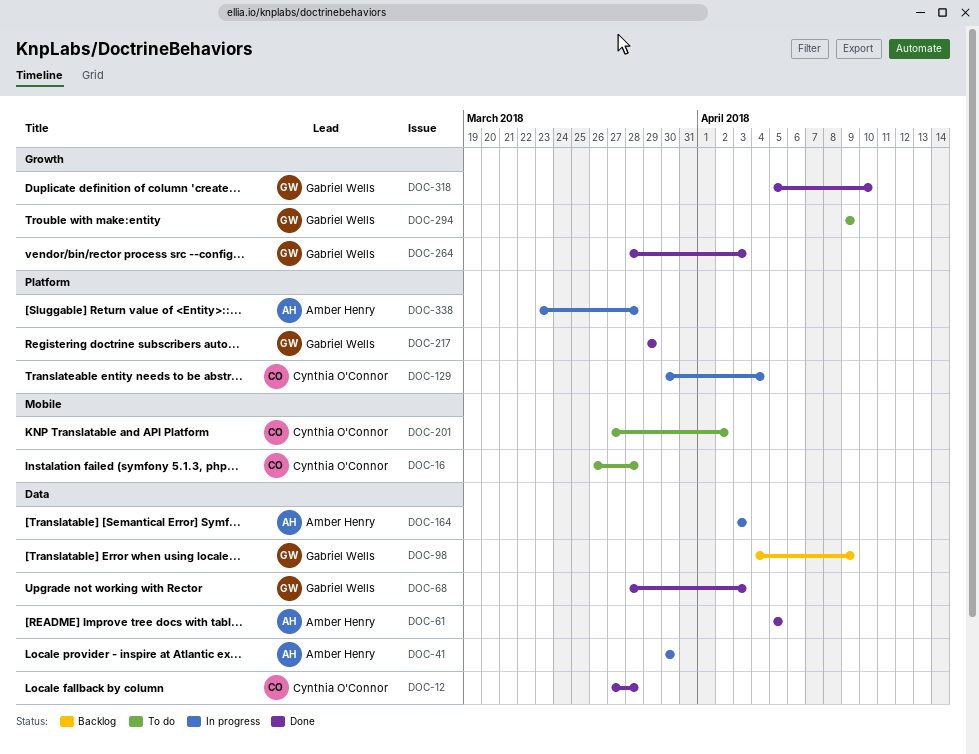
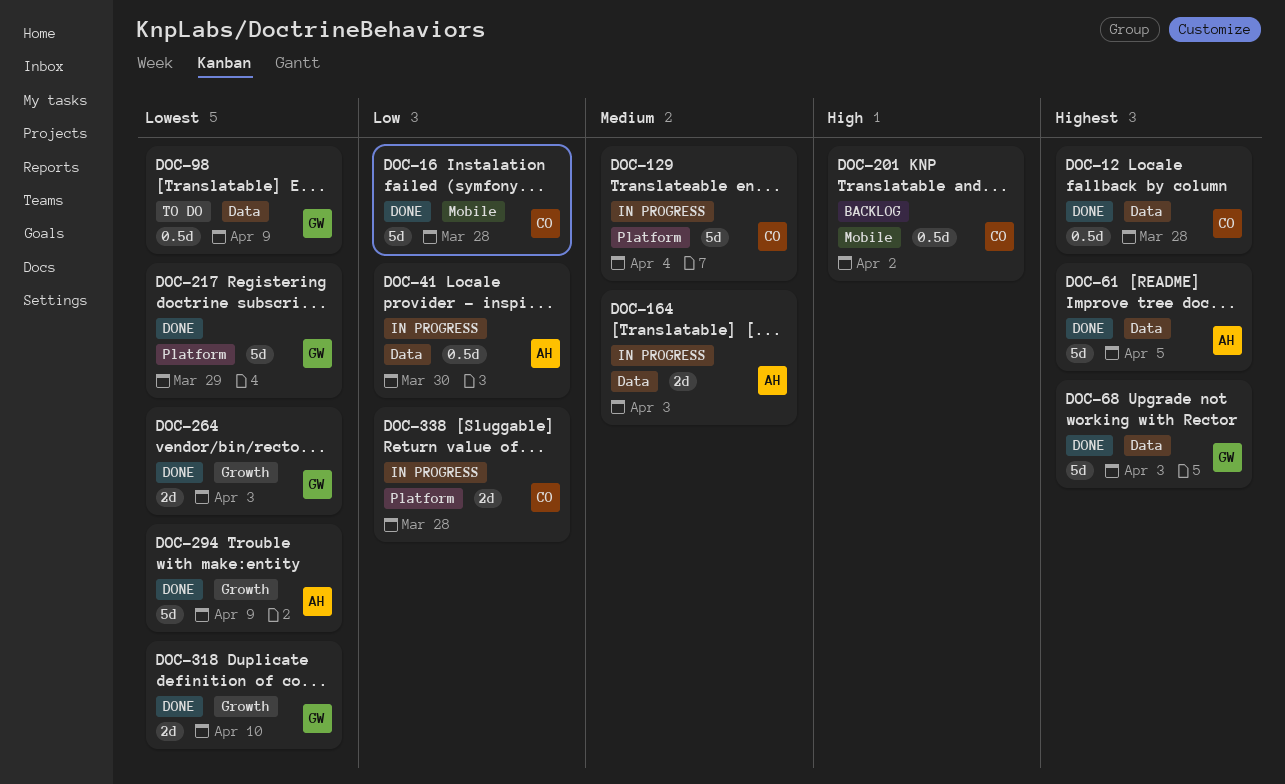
DOC-16, status: To do -> Done
DOC-98, status: Backlog -> To do
DOC-201, status: To do -> Backlog
DOC-294, status: To do -> Done
DOC-294, owner: Gabriel Wells -> Amber Henry
DOC-338, owner: Amber Henry -> Cynthia O'Connor

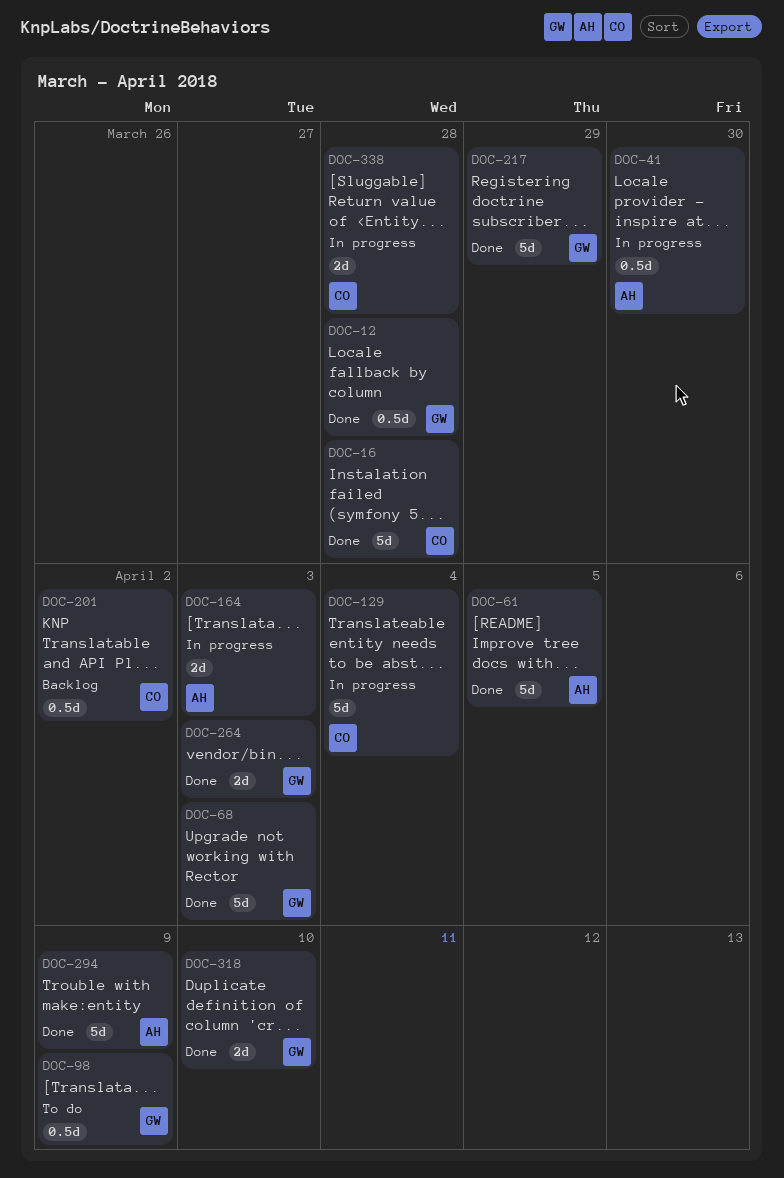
DOC-12, owner: CO -> GW

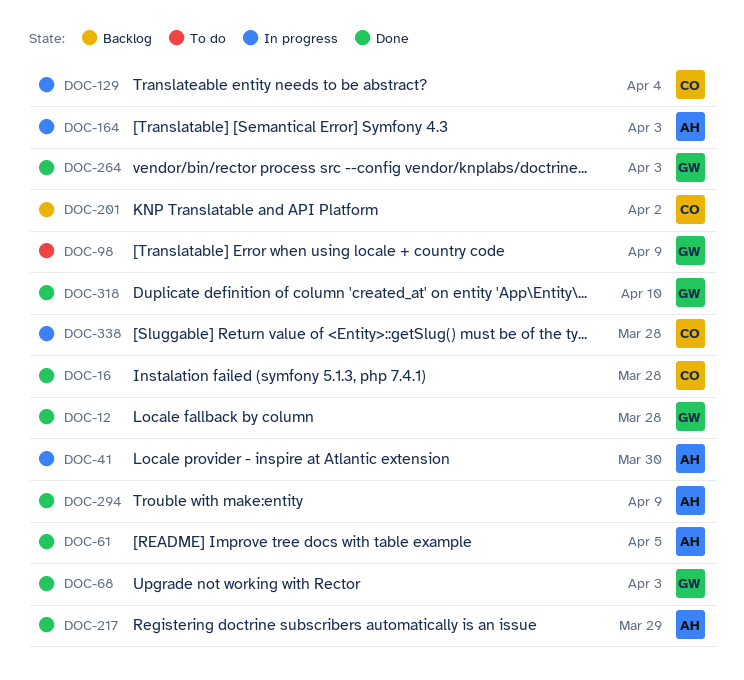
DOC-217, owner: GW -> AH

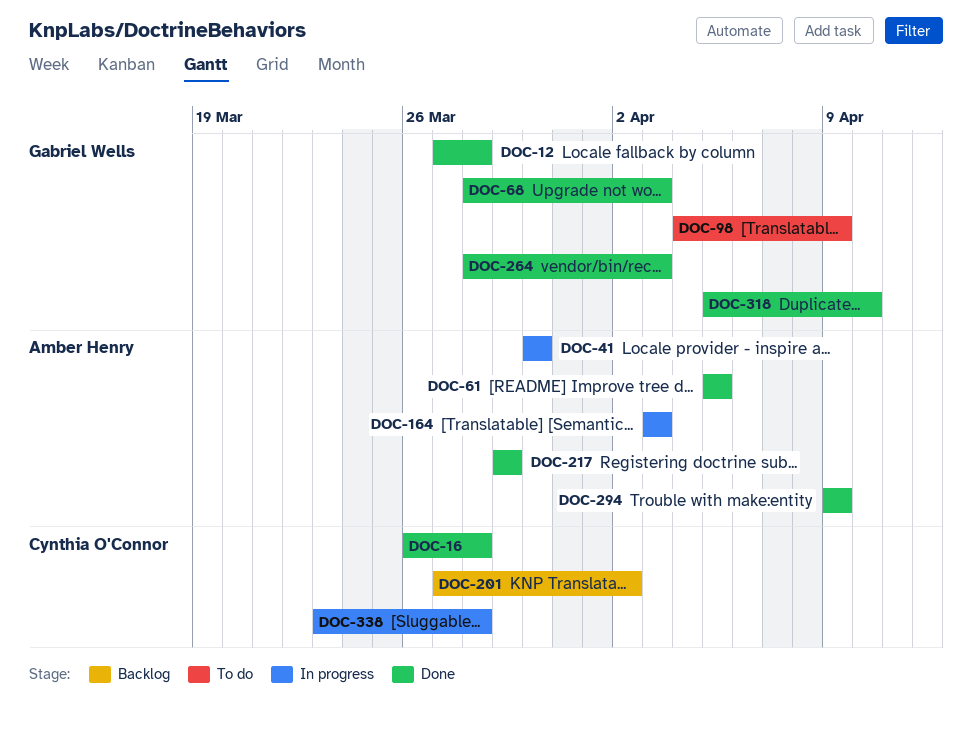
DOC-129: present -> none

